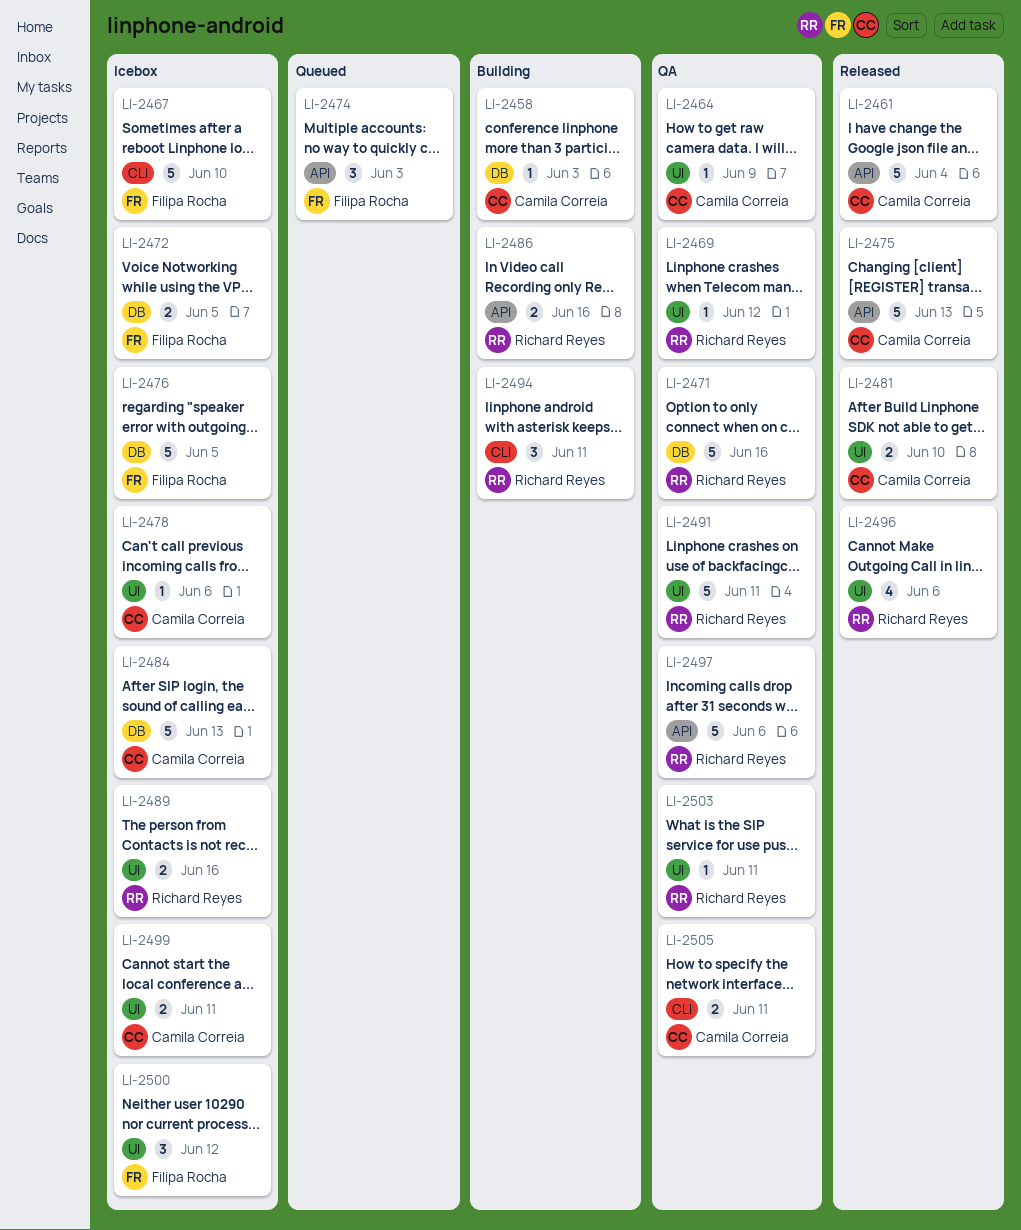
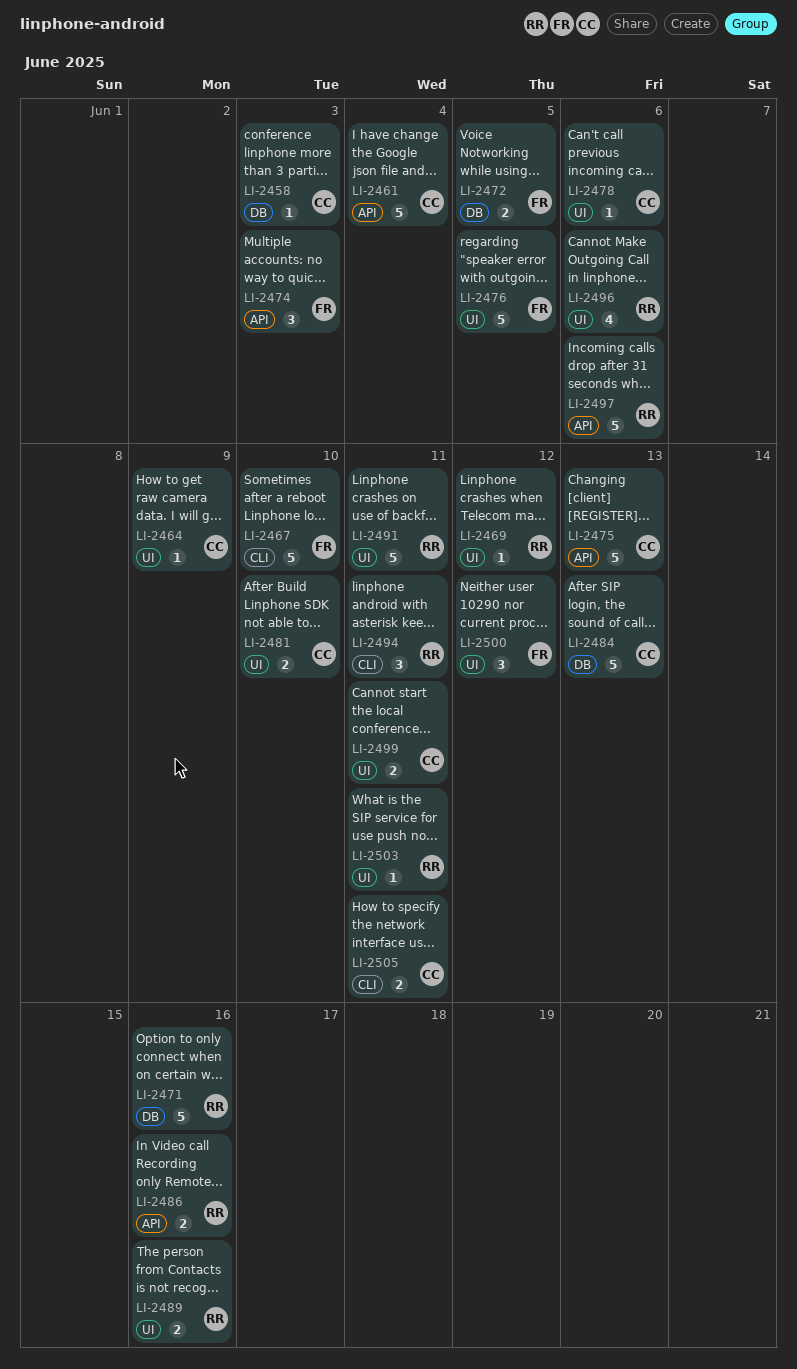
LI-2476, label: DB -> UI

